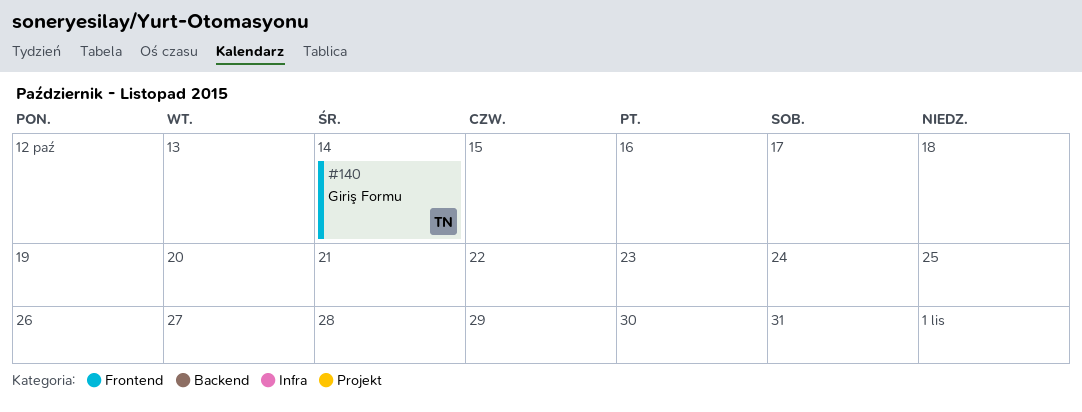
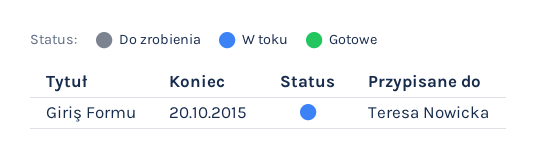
Giriş Formu, due: Oct 14 -> Oct 20

